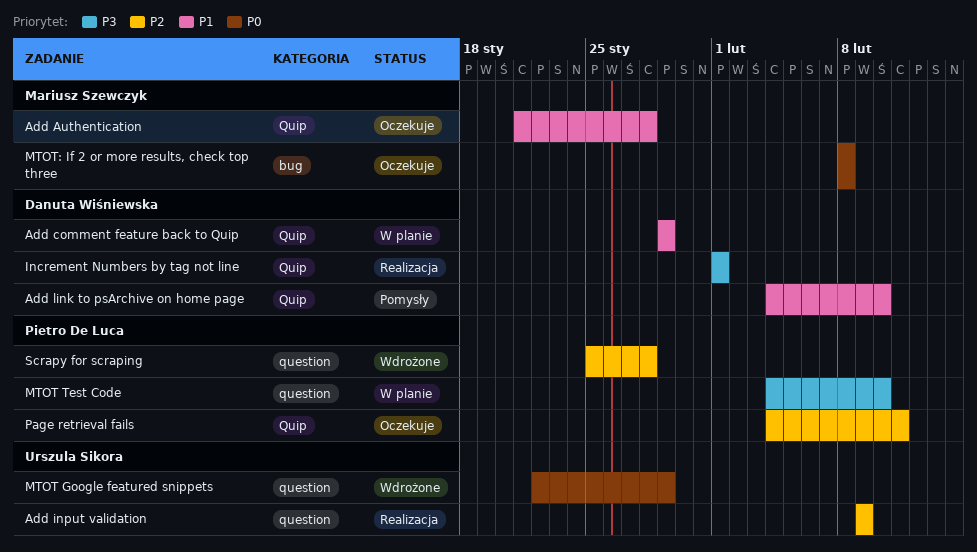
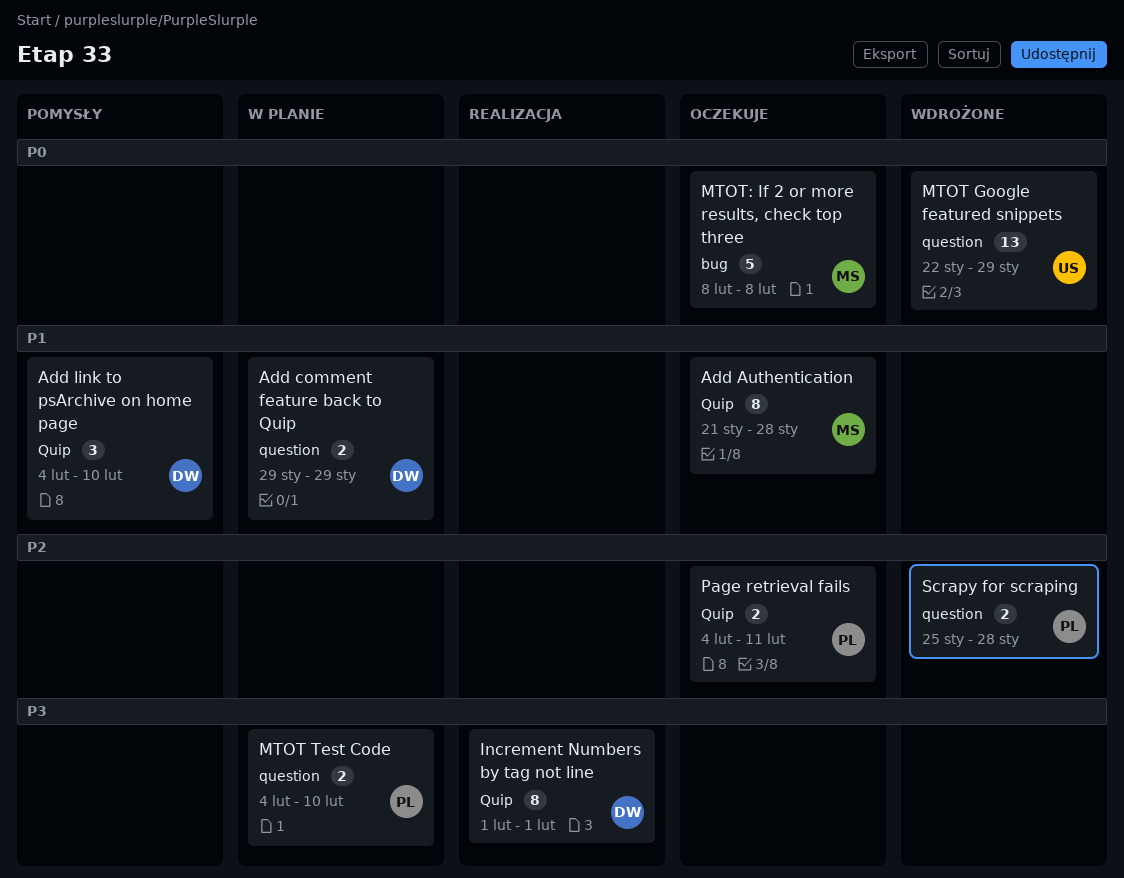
Add comment feature back to Quip, label: Quip -> question
Add input validation: present -> none

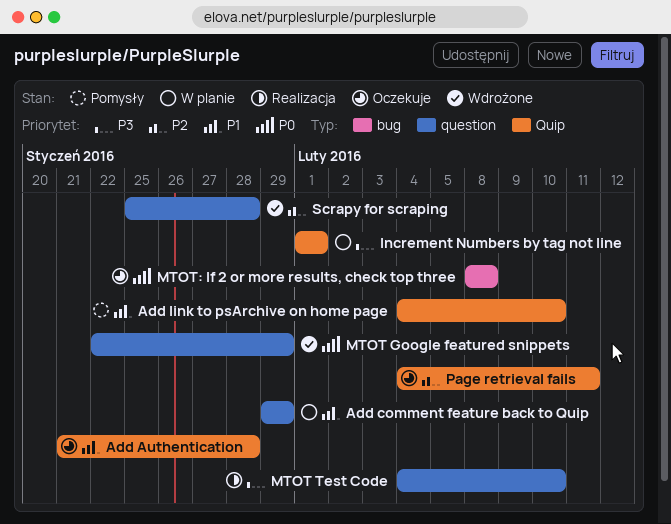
Increment Numbers by tag not line, status: Realizacja -> W planie
MTOT Test Code, status: W planie -> Realizacja

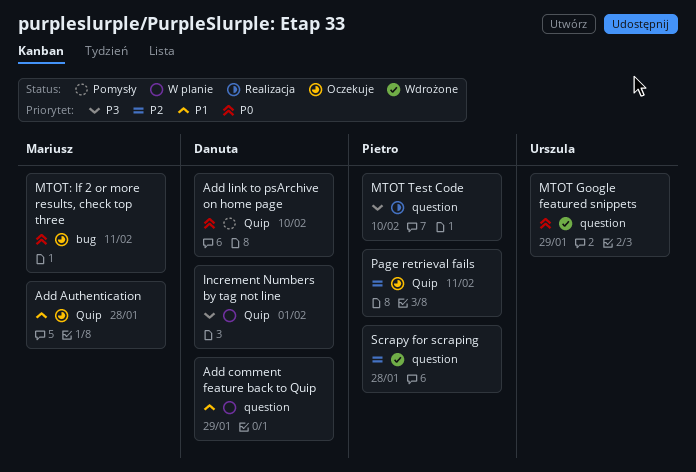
Add link to psArchive on home page, priority: P1 -> P0
MTOT: If 2 or more results, check top three, due: Feb 8 -> Feb 11

